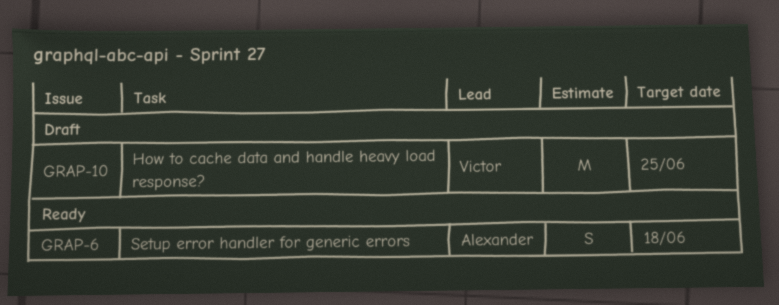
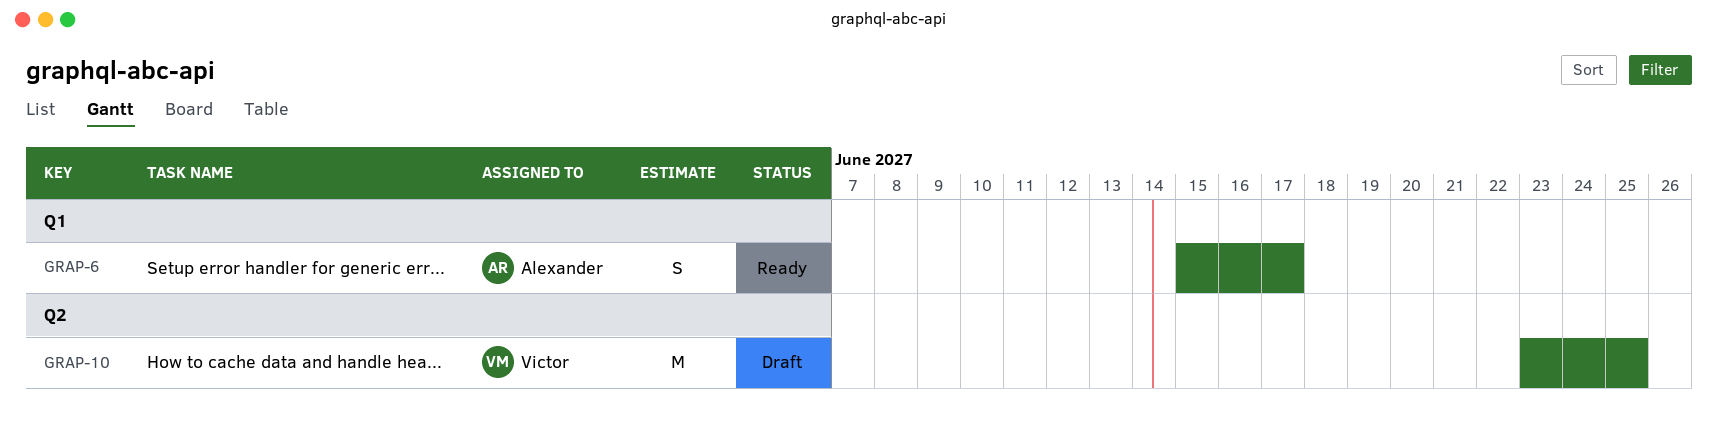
GRAP-6, due: Jun 18 -> Jun 17

